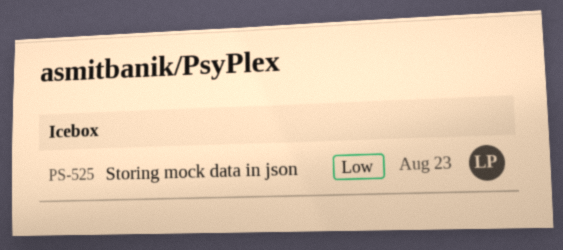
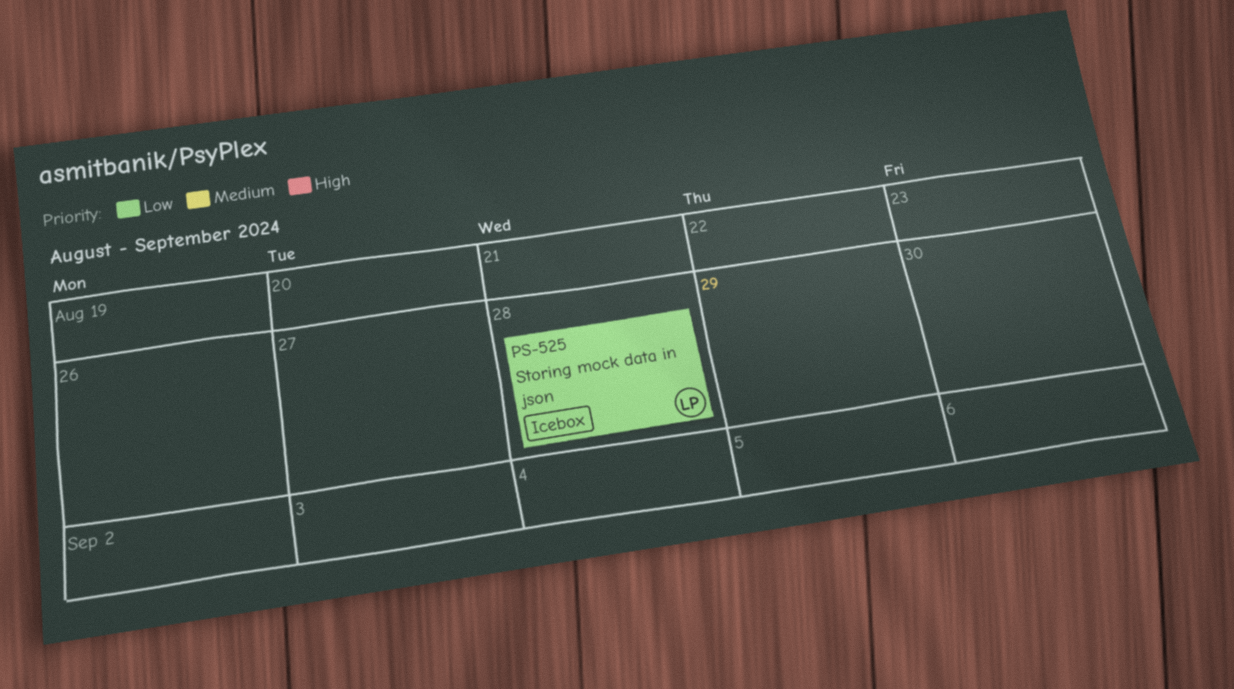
PS-525, due: Aug 23 -> Aug 28

